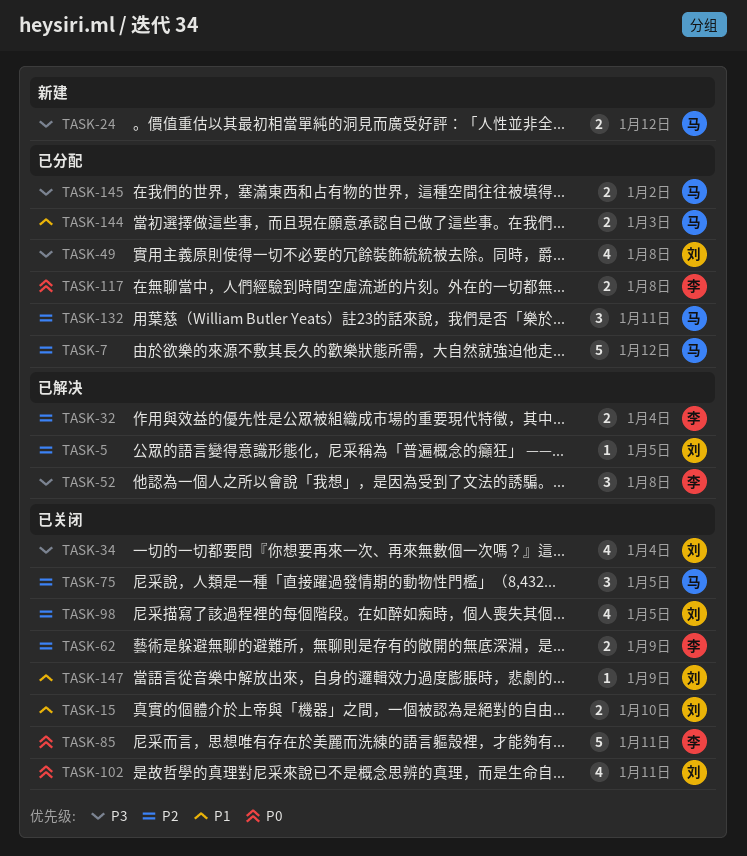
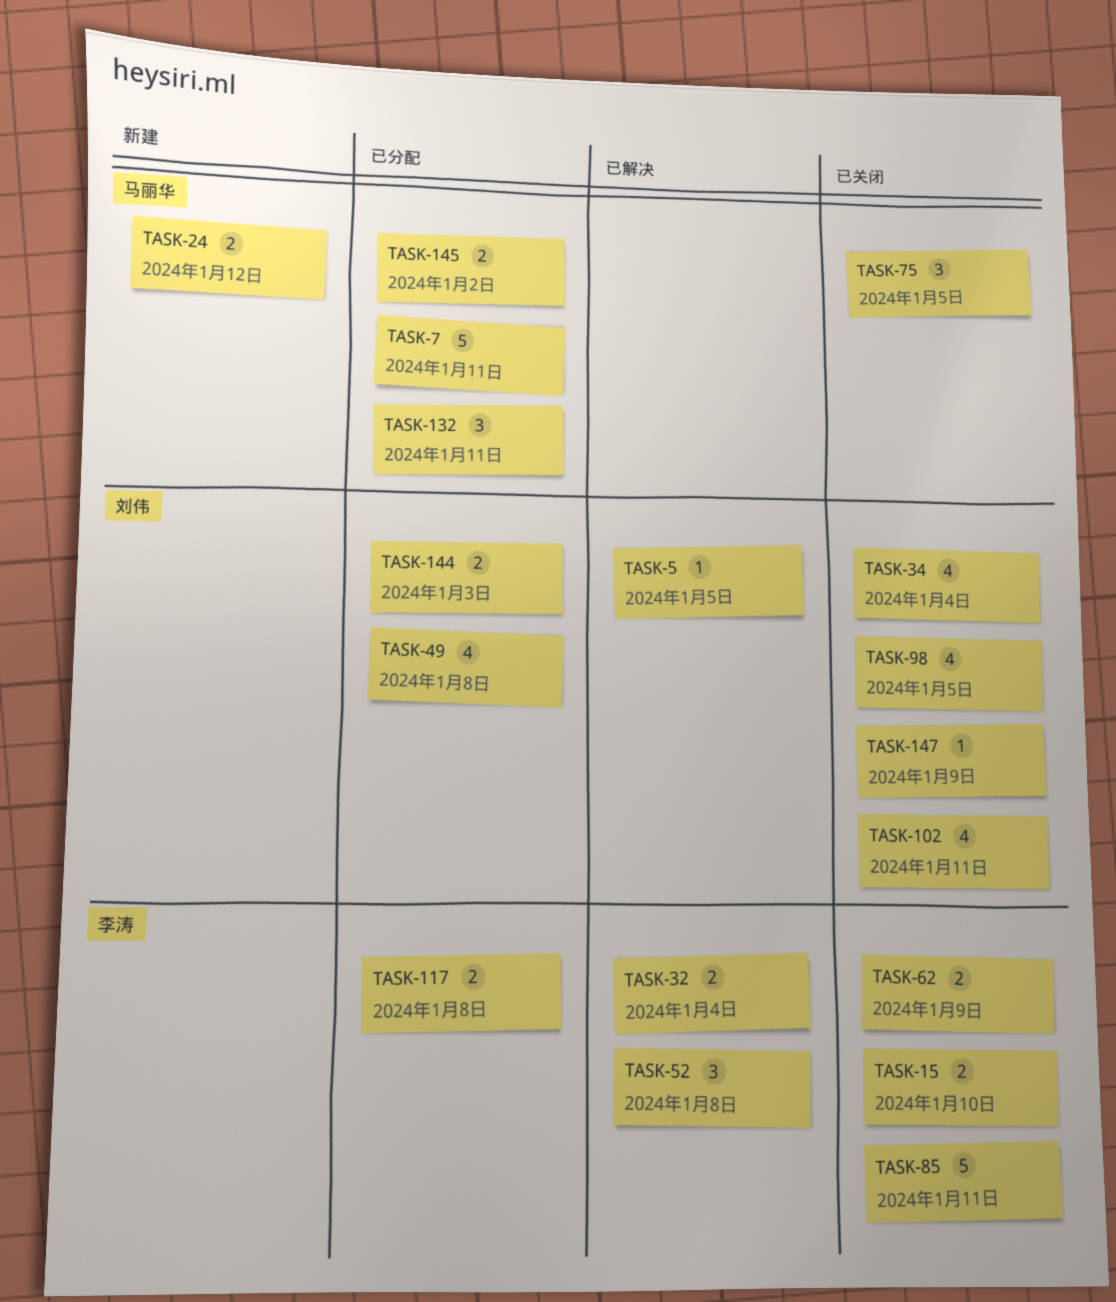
TASK-7, due: Jan 12 -> Jan 11
TASK-15, owner: 刘伟 -> 李涛
TASK-144, owner: 马丽华 -> 刘伟

